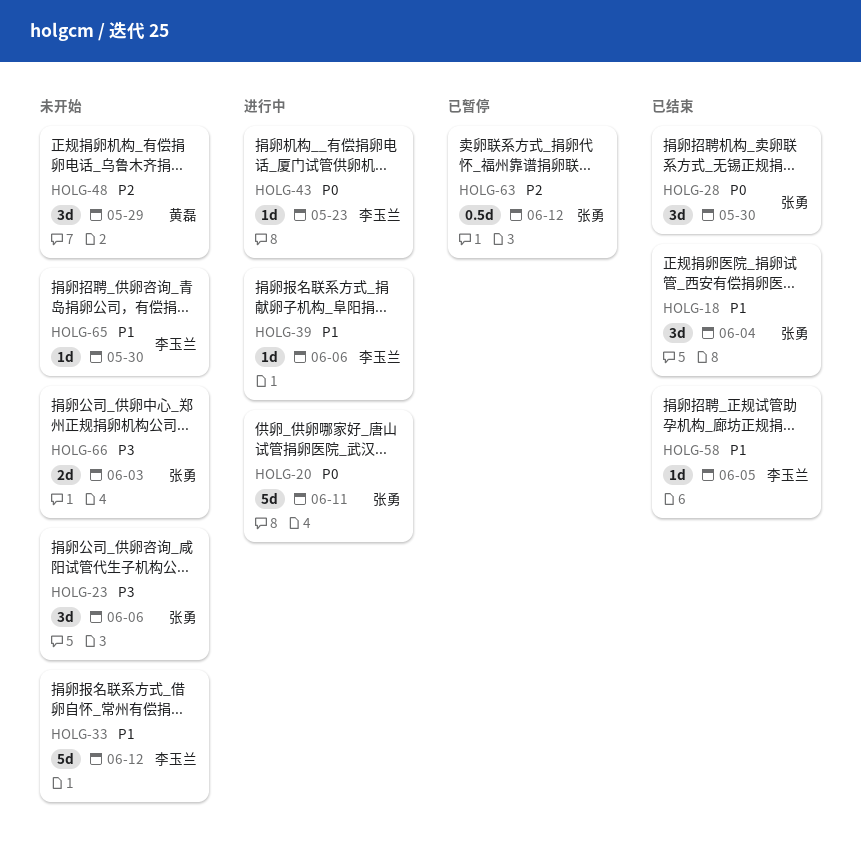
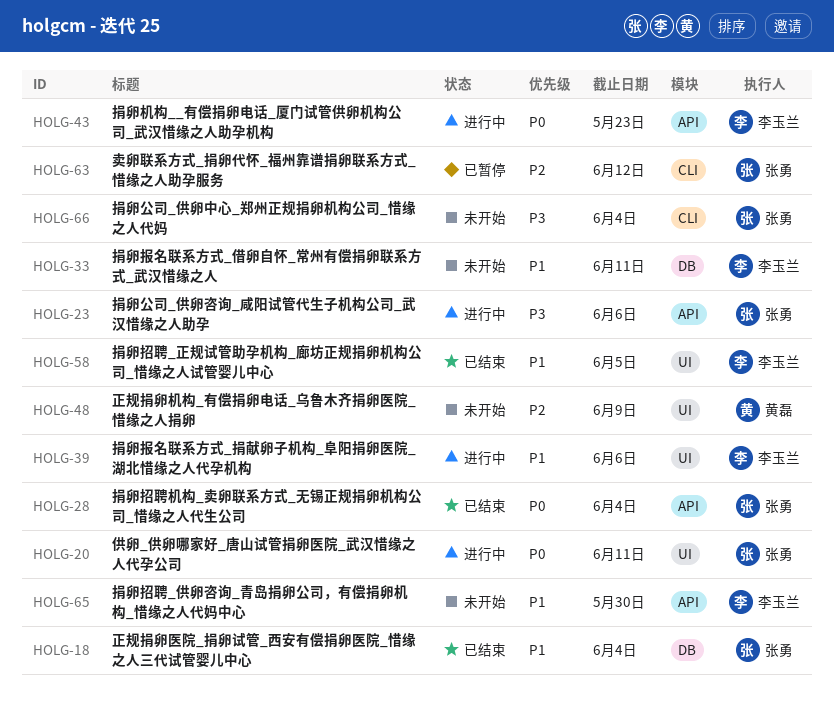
HOLG-23, status: 未开始 -> 进行中
HOLG-28, due: May 30 -> Jun 4
HOLG-33, due: Jun 12 -> Jun 11
HOLG-48, due: May 29 -> Jun 9
HOLG-66, due: Jun 3 -> Jun 4

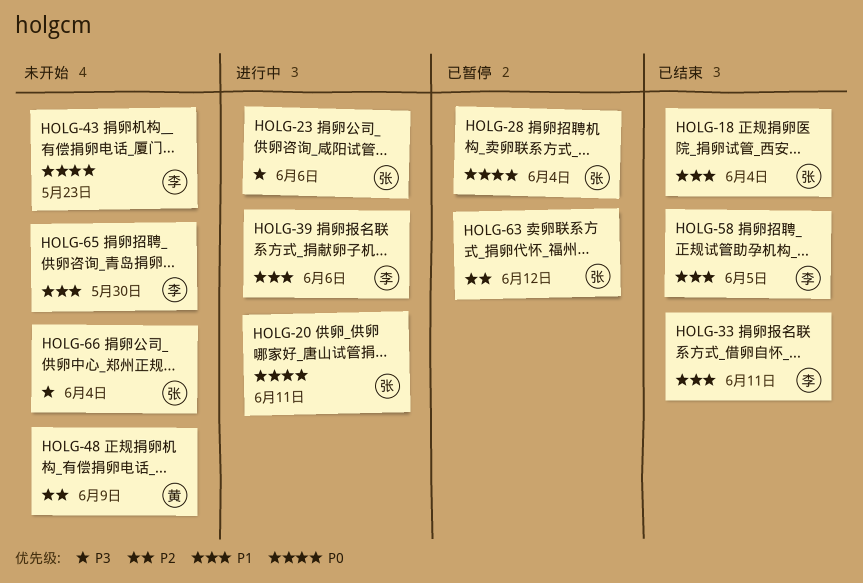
HOLG-28, status: 已结束 -> 已暂停
HOLG-33, status: 未开始 -> 已结束
HOLG-43, status: 进行中 -> 未开始

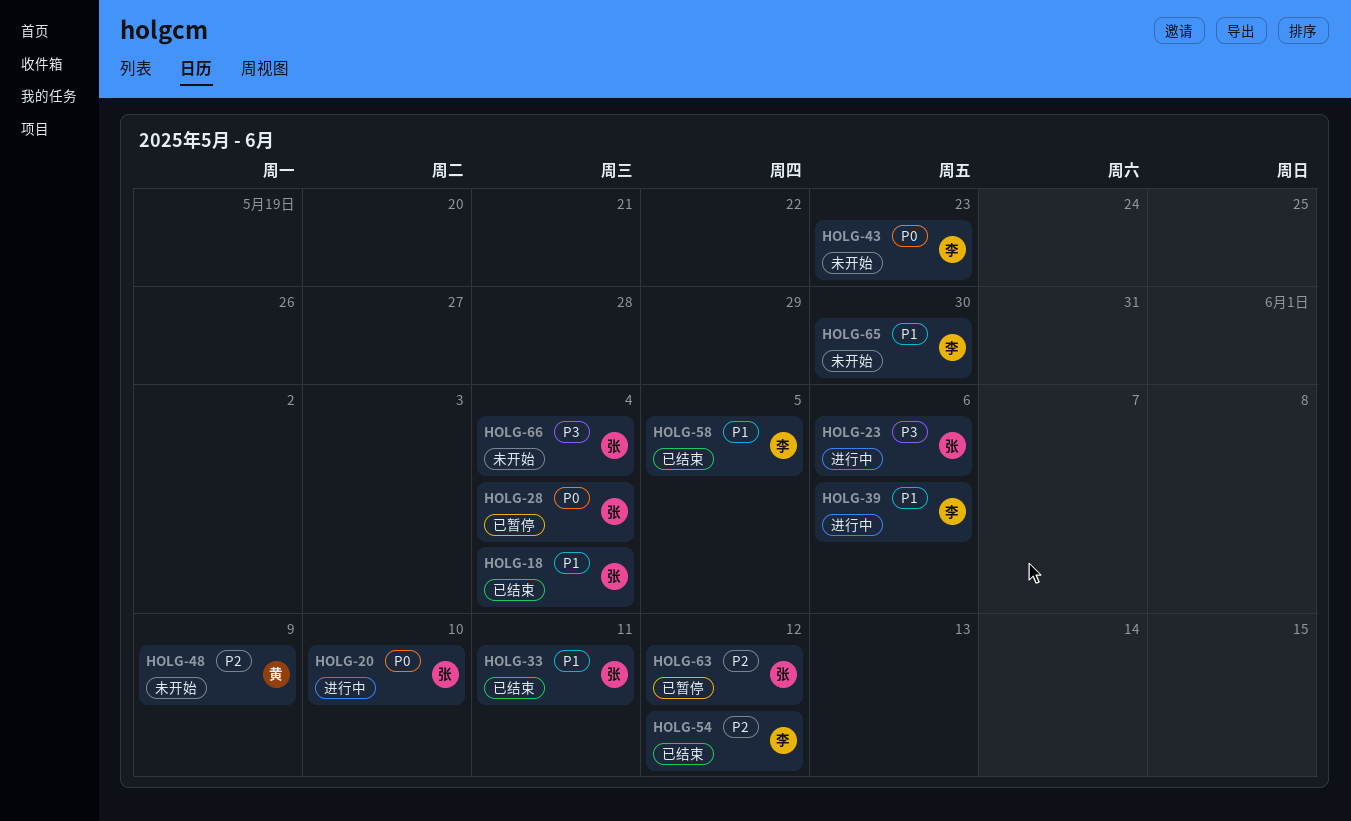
HOLG-20, due: Jun 11 -> Jun 10
HOLG-33, owner: 李 -> 张
HOLG-54: none -> present

